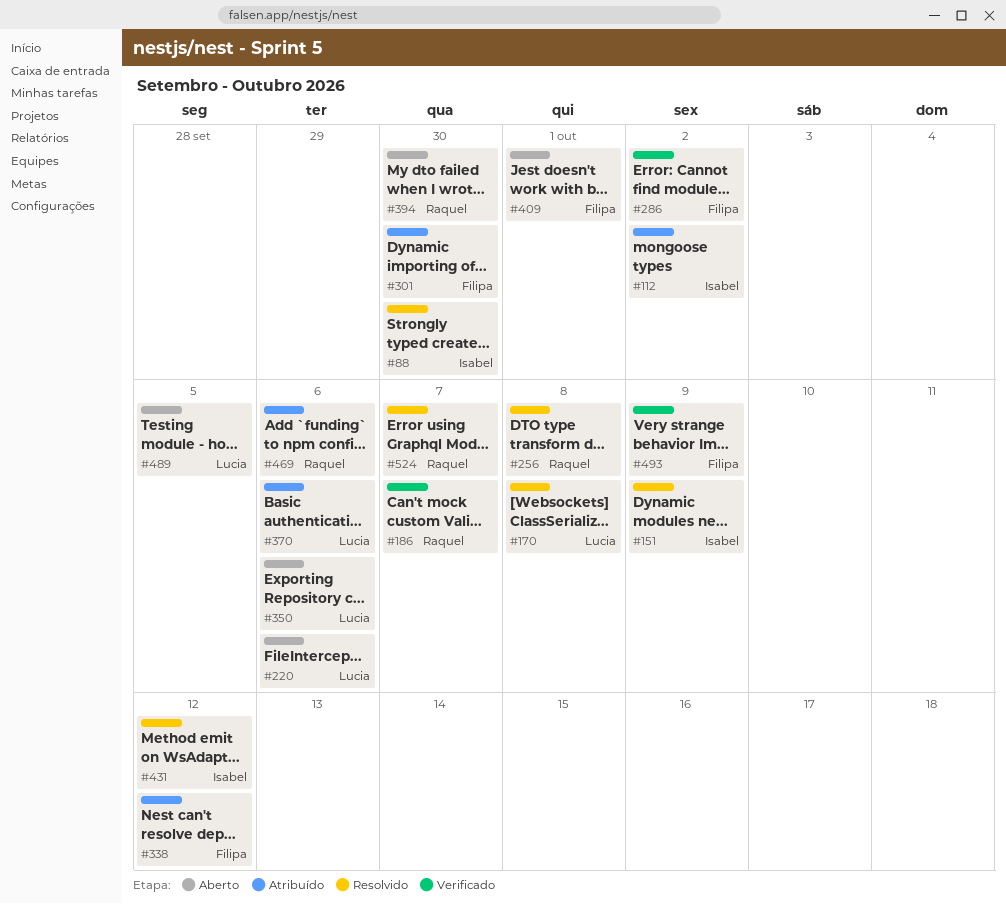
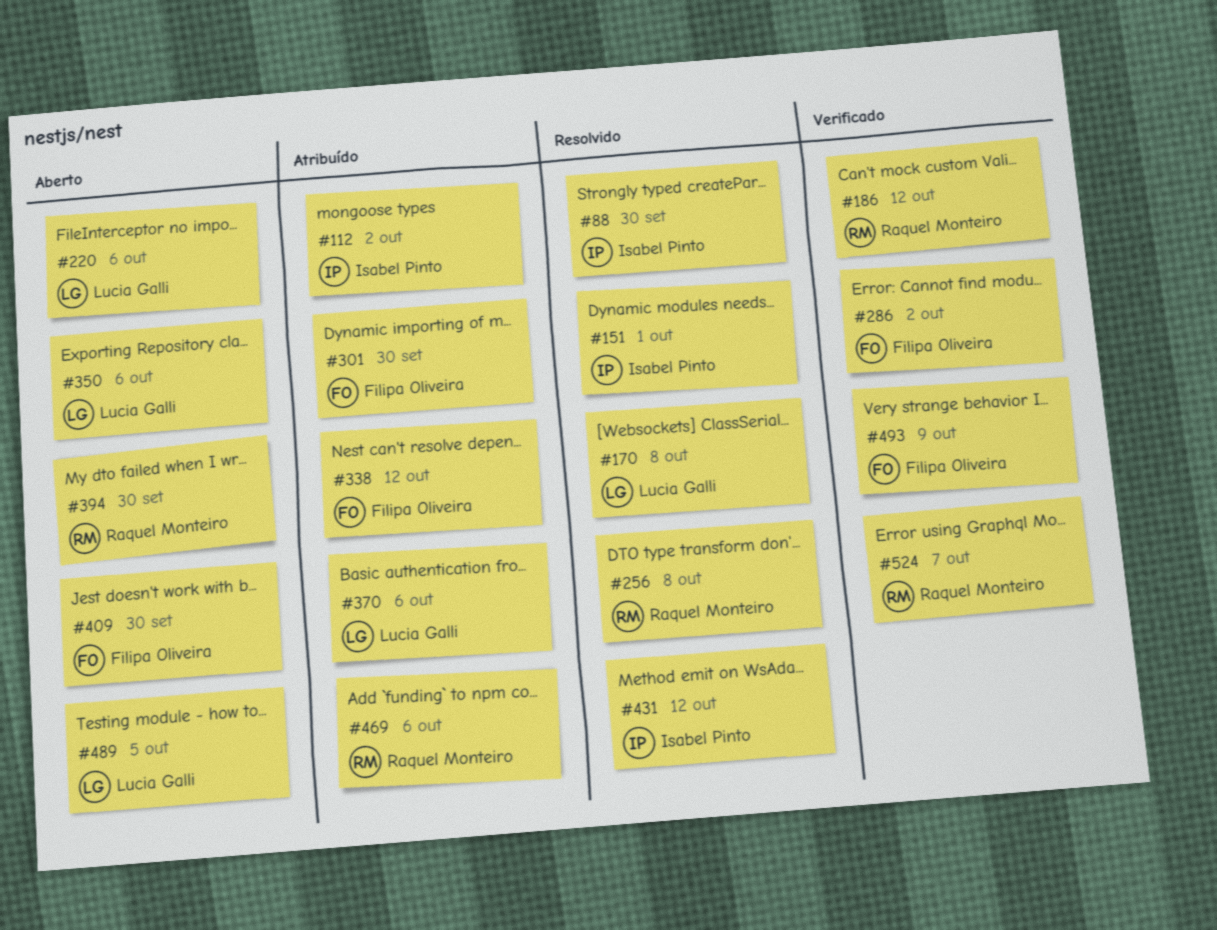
#151, due: Oct 9 -> Oct 1
#186, due: Oct 7 -> Oct 12
#409, due: Oct 1 -> Sep 30
#524, status: Resolvido -> Verificado

